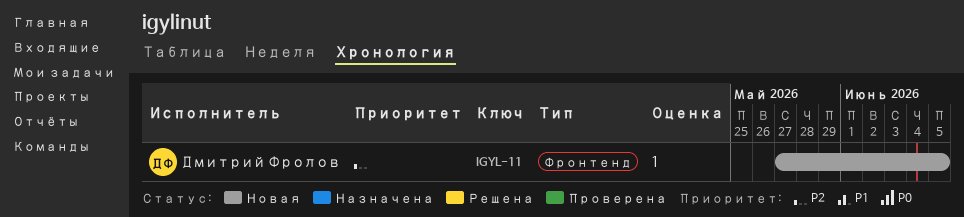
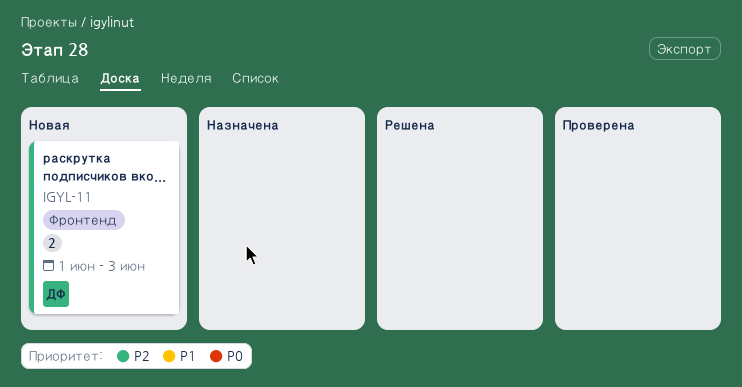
IGYL-11, estimate: 1 -> 2
IGYL-11, start: May 27 -> Jun 1
IGYL-11, due: Jun 5 -> Jun 3

